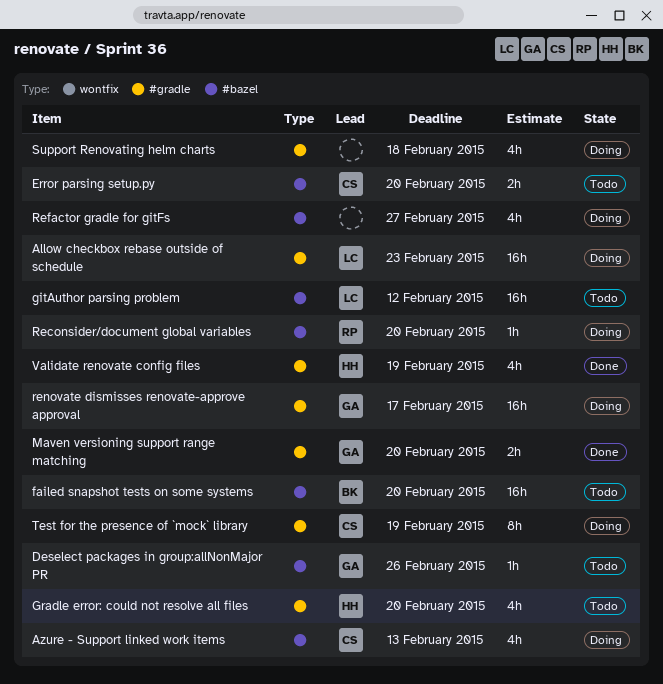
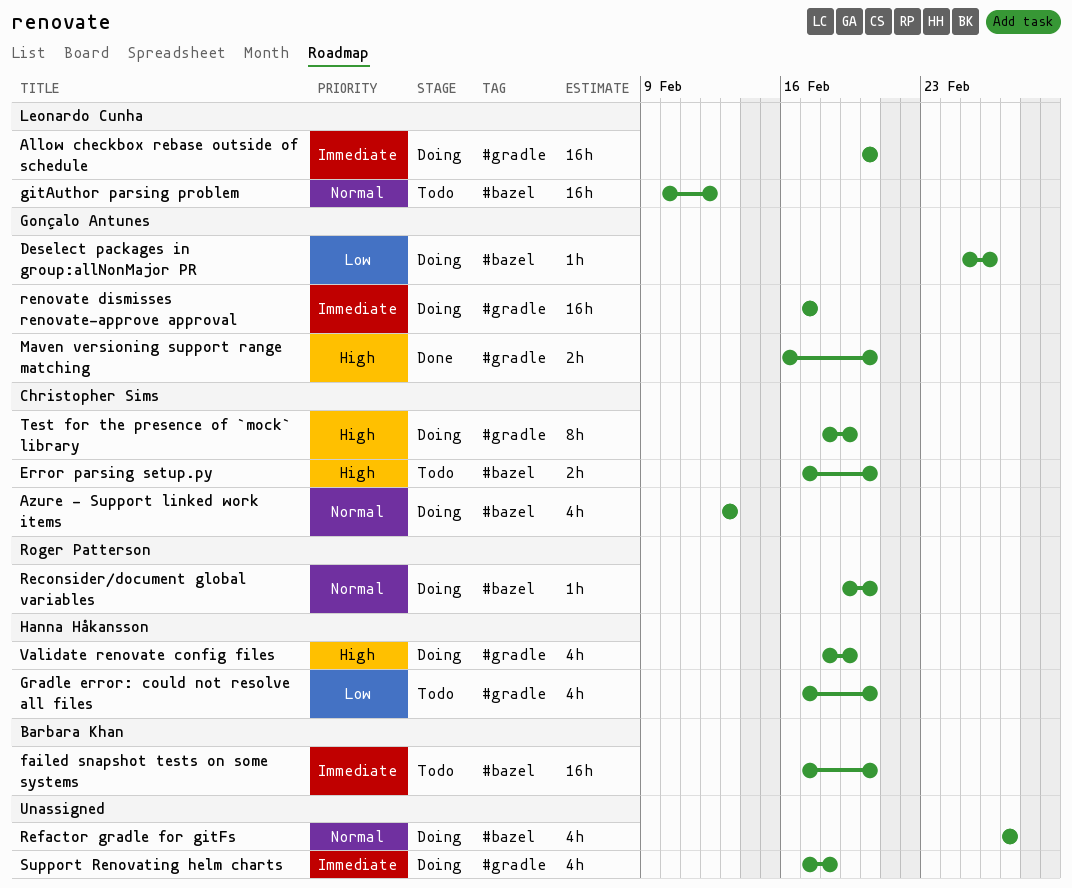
Allow checkbox rebase outside of schedule, due: Feb 23 -> Feb 20
Deselect packages in group:allNonMajor PR, status: Todo -> Doing
Validate renovate config files, status: Done -> Doing

